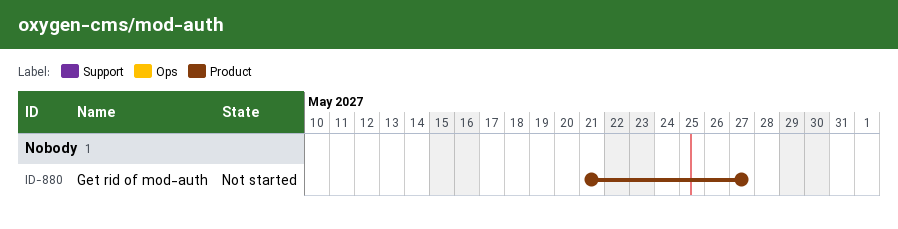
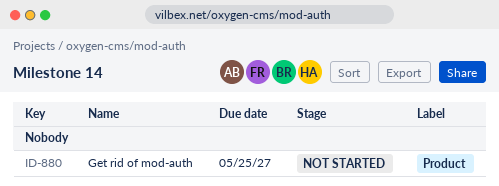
ID-880, due: May 27 -> May 25

